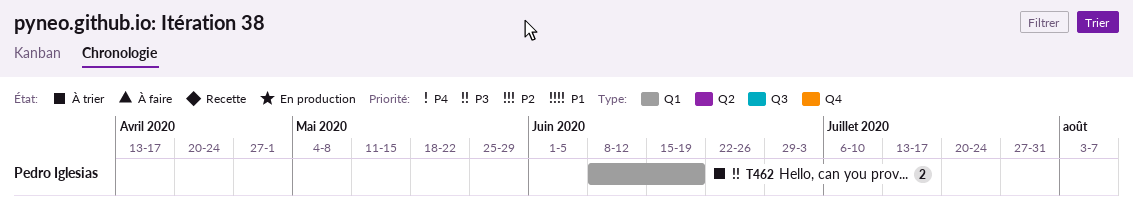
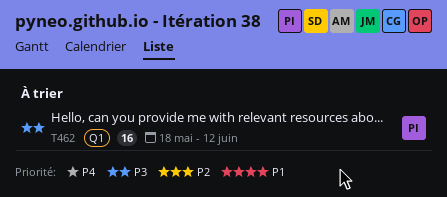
T462, estimate: 2 -> 16
T462, start: Jun 8 -> May 18
T462, due: Jun 19 -> Jun 12

